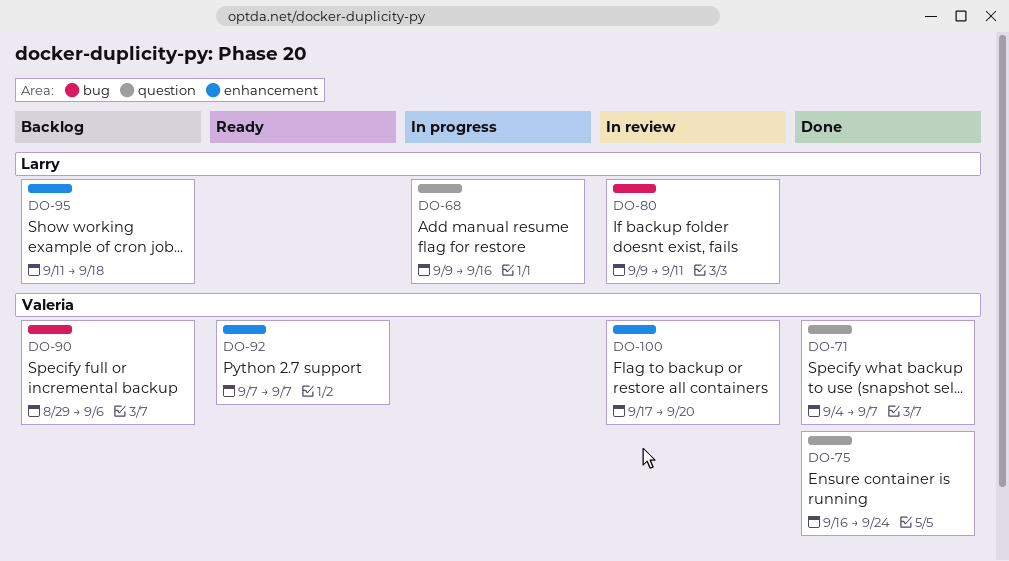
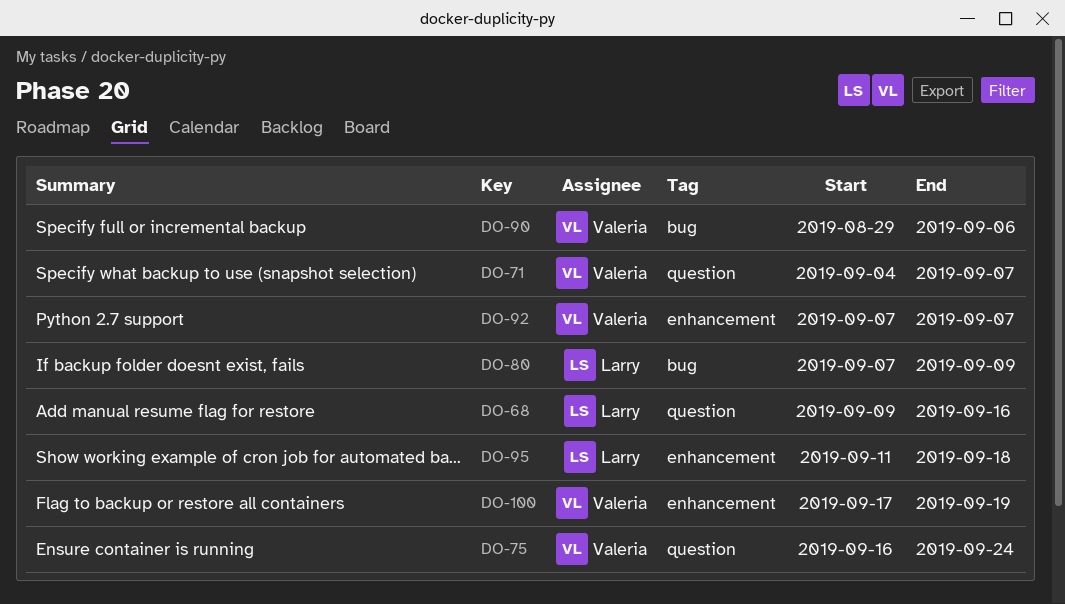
DO-80, start: Sep 9 -> Sep 7
DO-80, due: Sep 11 -> Sep 9
DO-100, due: Sep 20 -> Sep 19

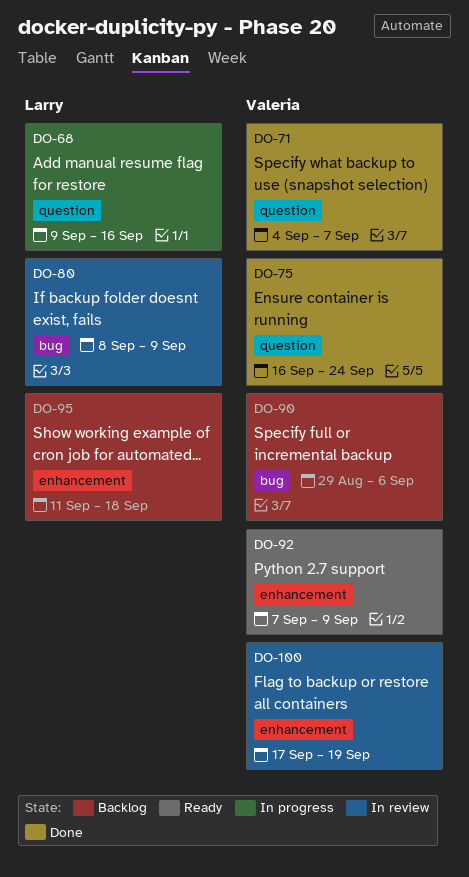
DO-80, start: Sep 7 -> Sep 8
DO-92, due: Sep 7 -> Sep 9

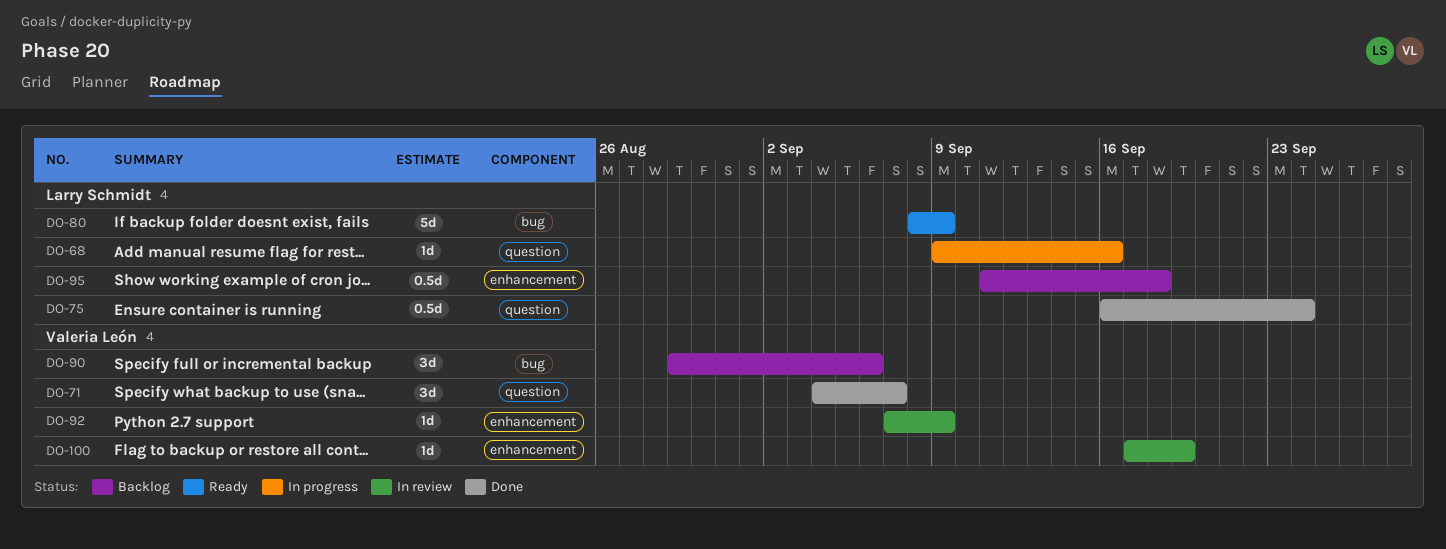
DO-75, owner: Valeria León -> Larry Schmidt
DO-80, status: In review -> Ready
DO-92, status: Ready -> In review

